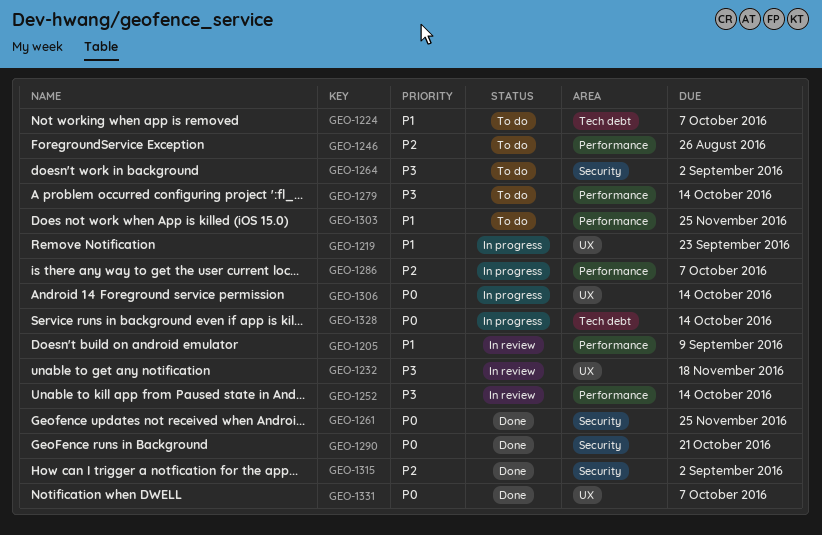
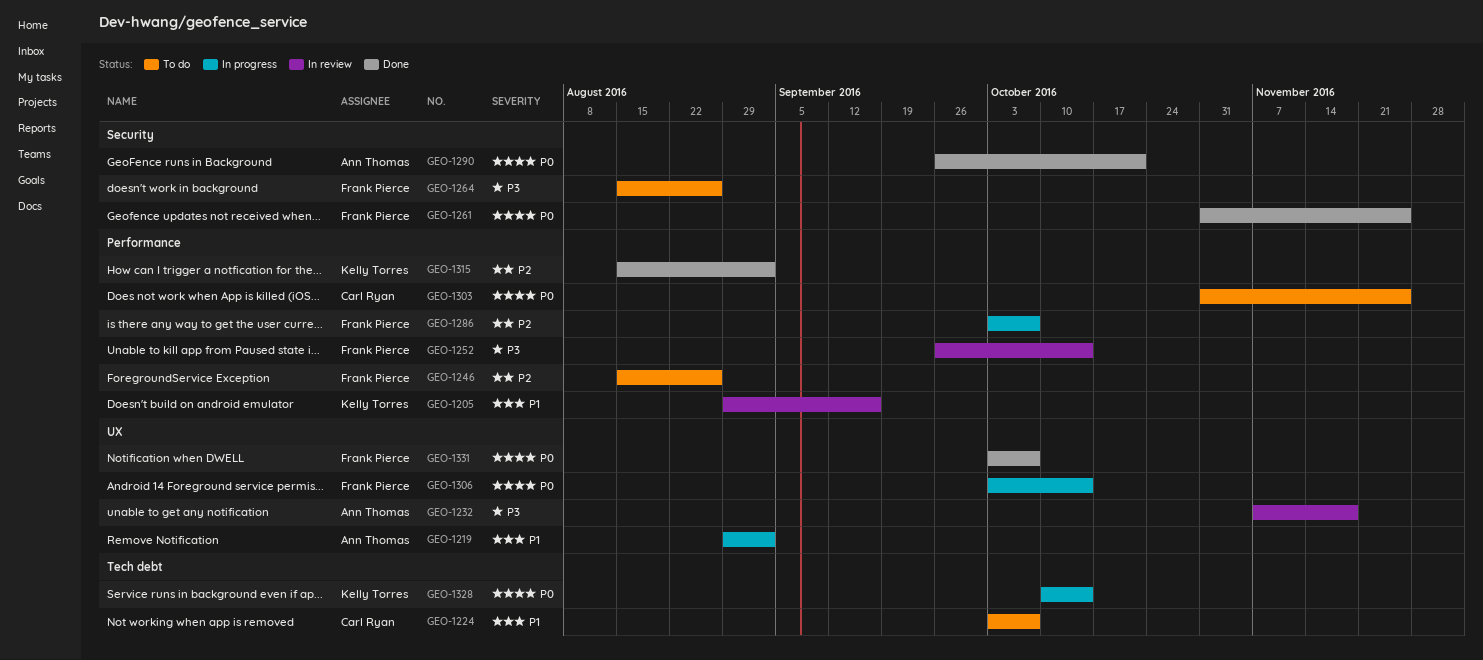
GEO-1205, due: Sep 9 -> Sep 16
GEO-1219, due: Sep 23 -> Sep 2
GEO-1264, due: Sep 2 -> Aug 26
GEO-1279: present -> none
GEO-1303, priority: P1 -> P0
GEO-1315, label: Security -> Performance

